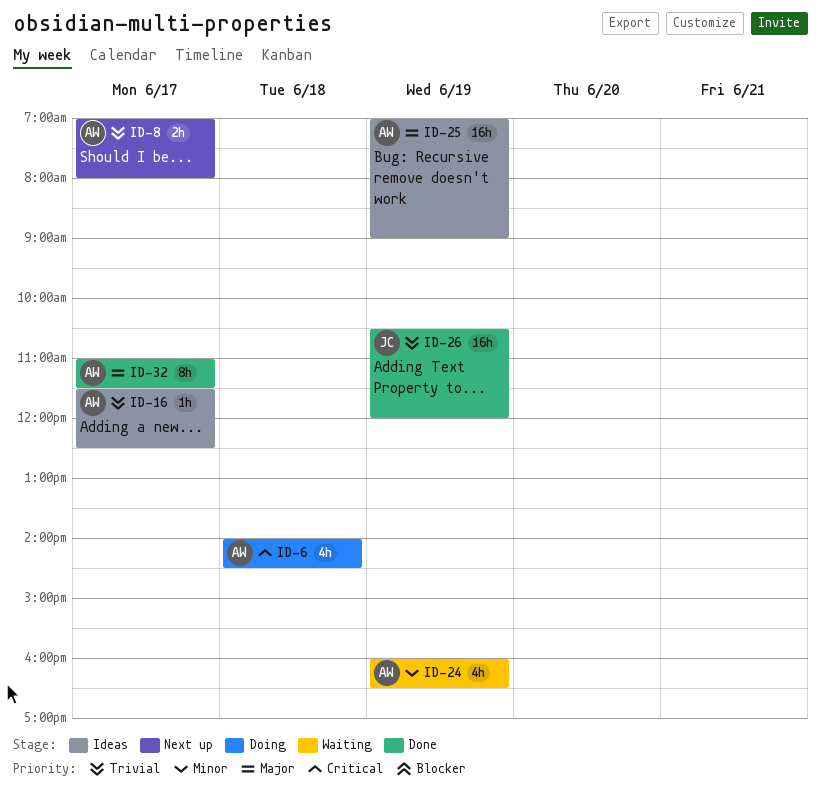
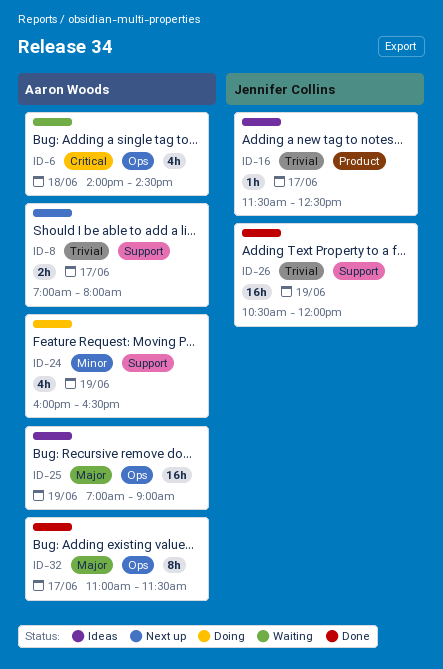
ID-6, status: Doing -> Waiting
ID-16, owner: Aaron Woods -> Jennifer Collins
ID-24, status: Waiting -> Doing

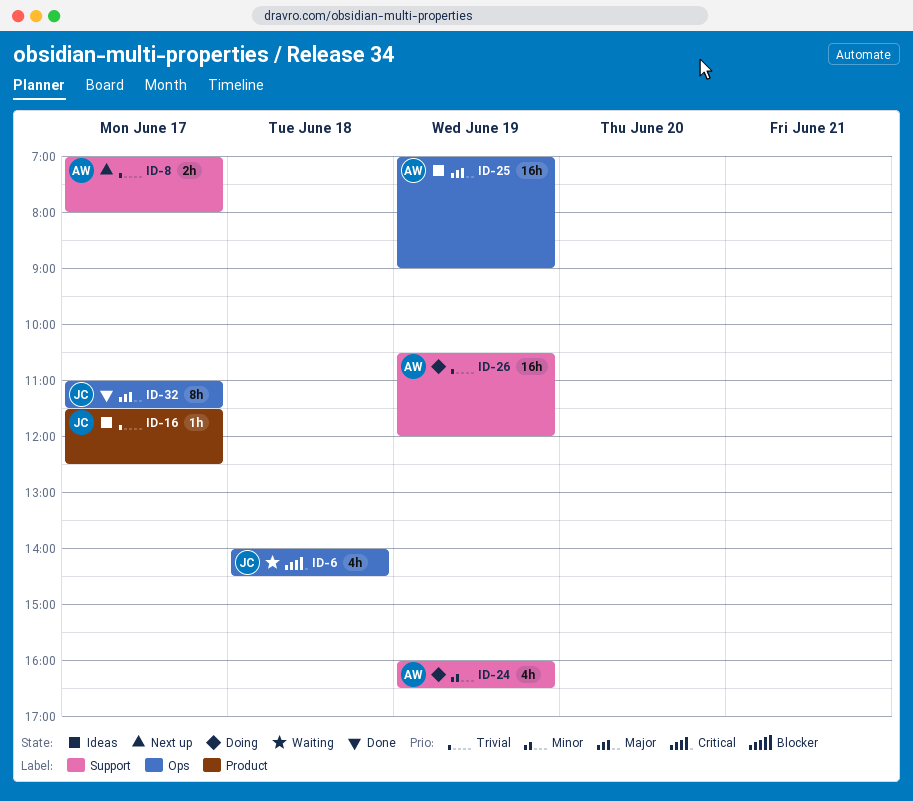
ID-6, owner: Aaron Woods -> Jennifer Collins
ID-26, status: Done -> Doing
ID-26, owner: Jennifer Collins -> Aaron Woods
ID-32, owner: Aaron Woods -> Jennifer Collins

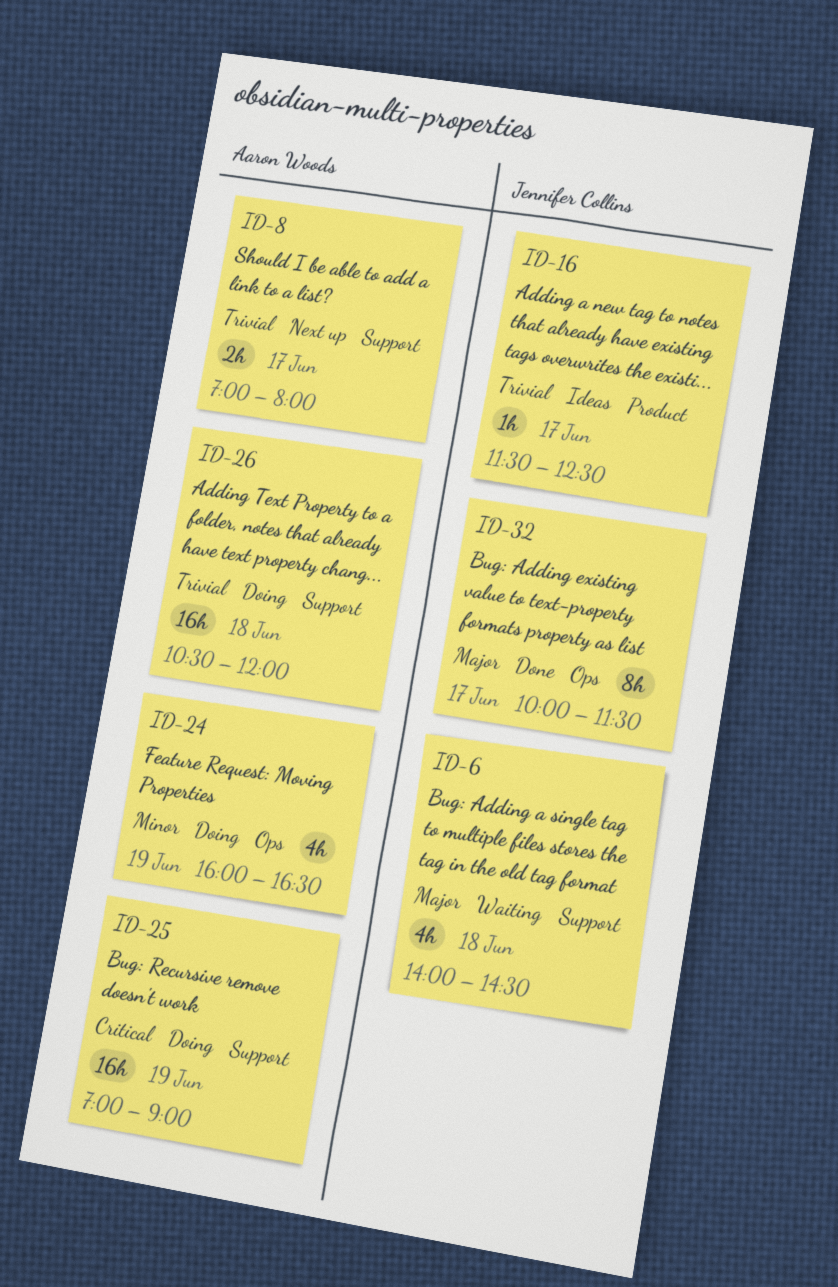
ID-6, priority: Critical -> Major
ID-6, label: Ops -> Support
ID-24, label: Support -> Ops
ID-25, status: Ideas -> Doing
ID-25, priority: Major -> Critical
ID-25, label: Ops -> Support
ID-26, day: Jun 19 -> Jun 18
ID-32, begins: 11:00 -> 10:00

